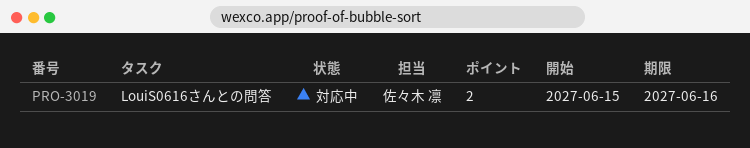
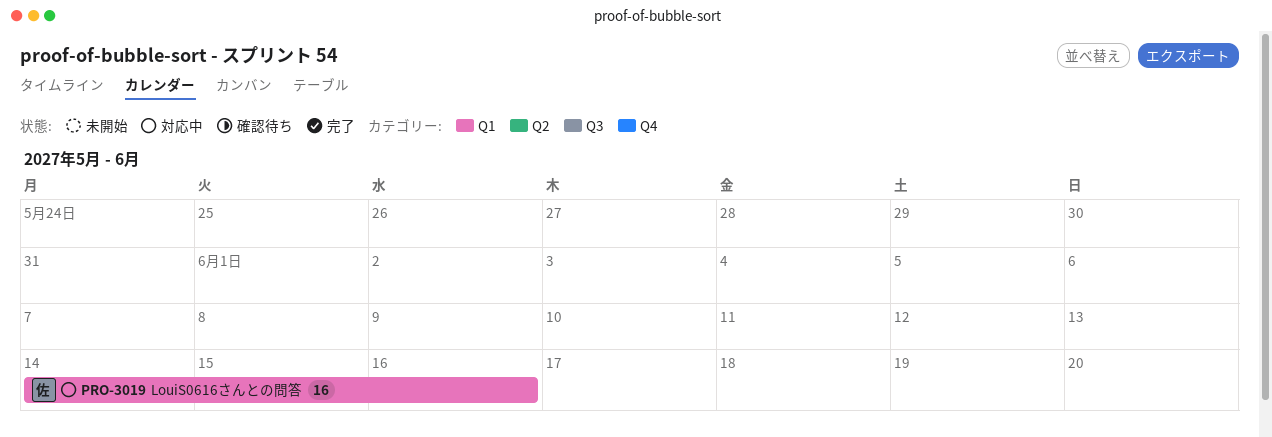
PRO-3019, estimate: 2 -> 16
PRO-3019, start: Jun 15 -> Jun 14

